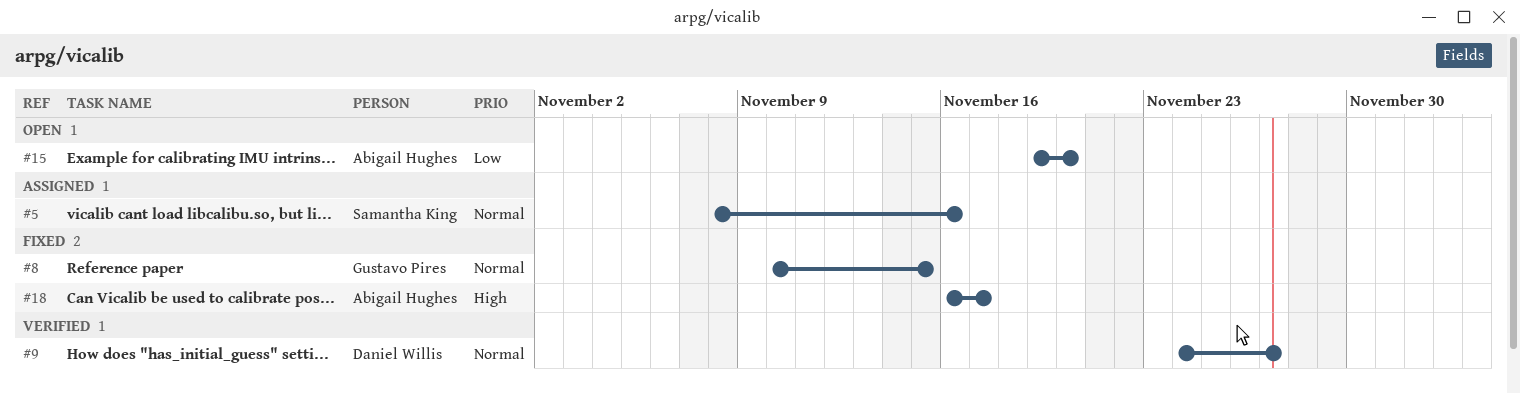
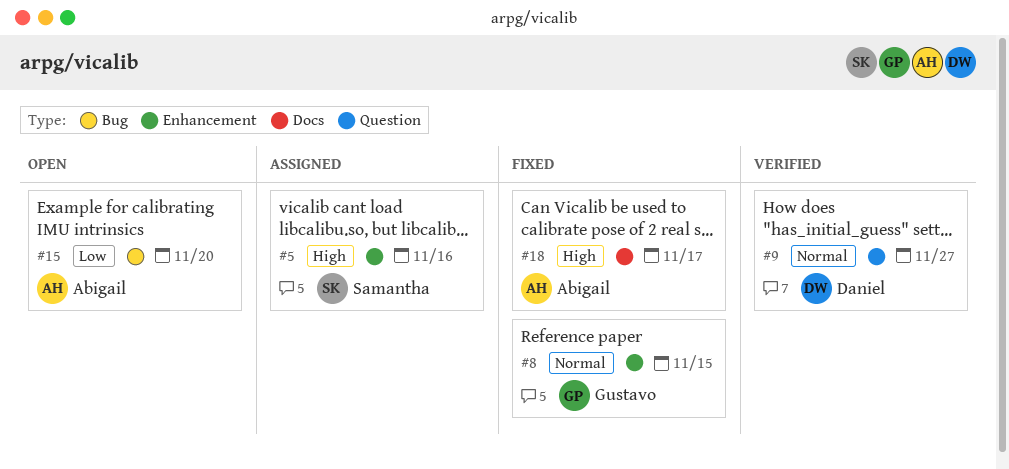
#5, priority: Normal -> High

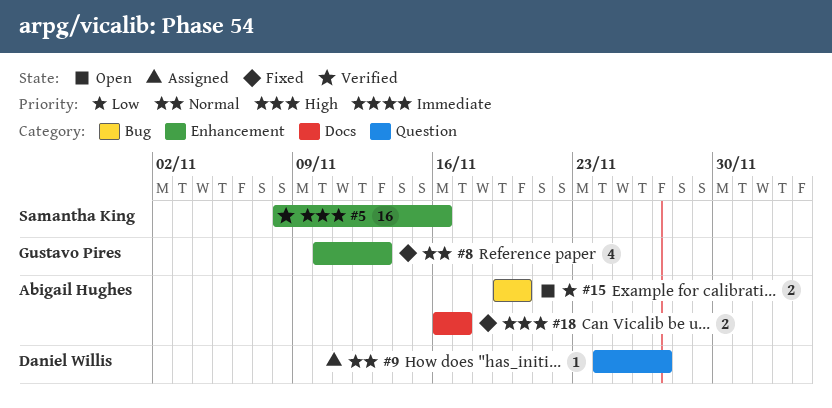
#5, status: Assigned -> Verified
#8, due: Nov 15 -> Nov 13
#9, status: Verified -> Assigned

